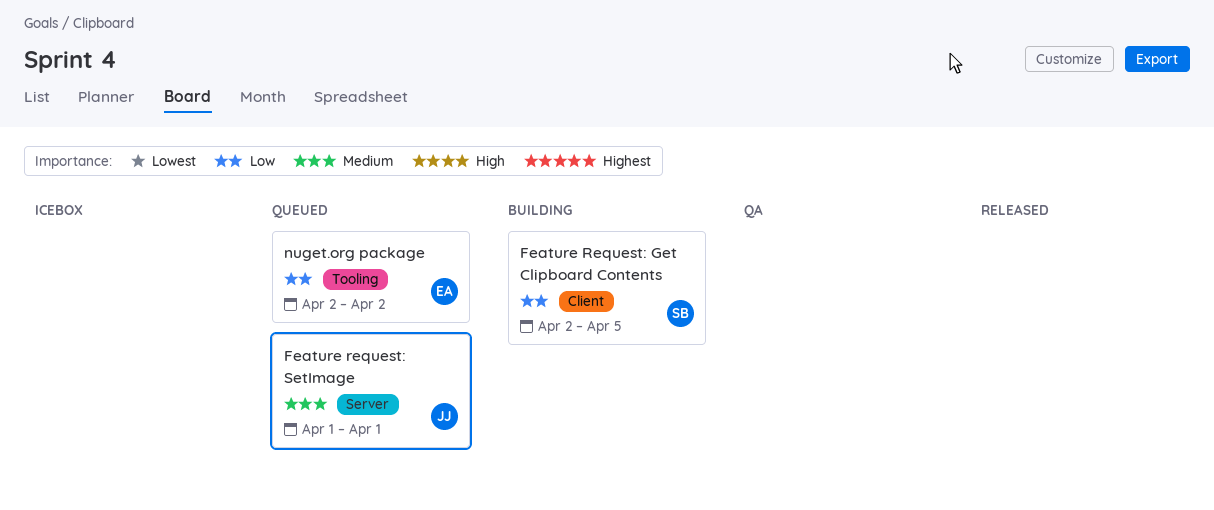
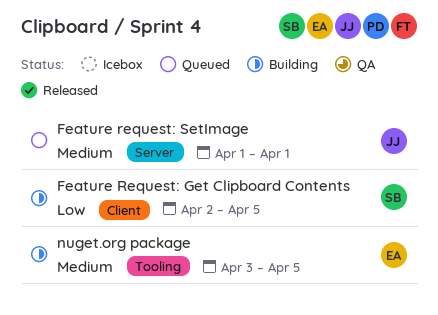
nuget.org package, status: Queued -> Building
nuget.org package, priority: Low -> Medium
nuget.org package, start: Apr 2 -> Apr 3
nuget.org package, due: Apr 2 -> Apr 5

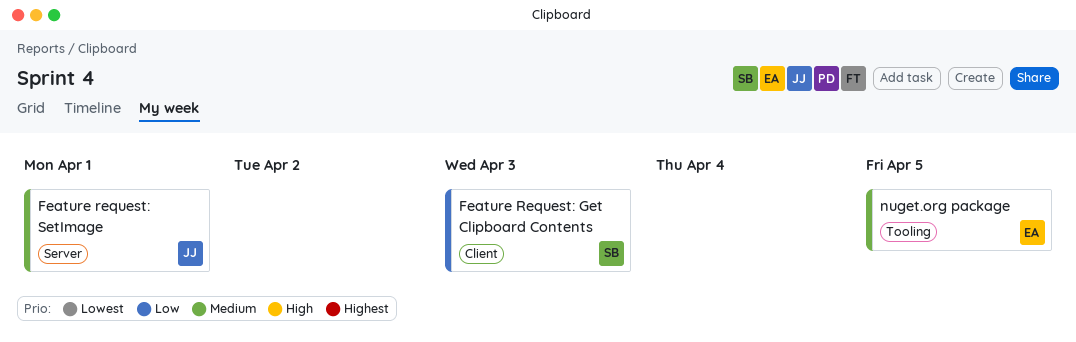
Feature Request: Get Clipboard Contents, due: Apr 5 -> Apr 3

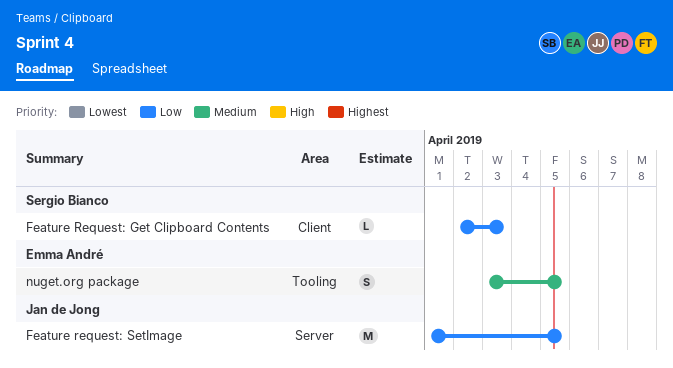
Feature request: SetImage, priority: Medium -> Low
Feature request: SetImage, due: Apr 1 -> Apr 5

